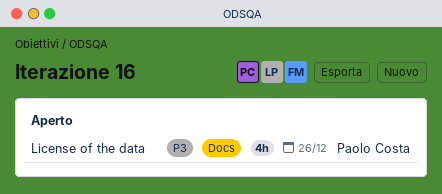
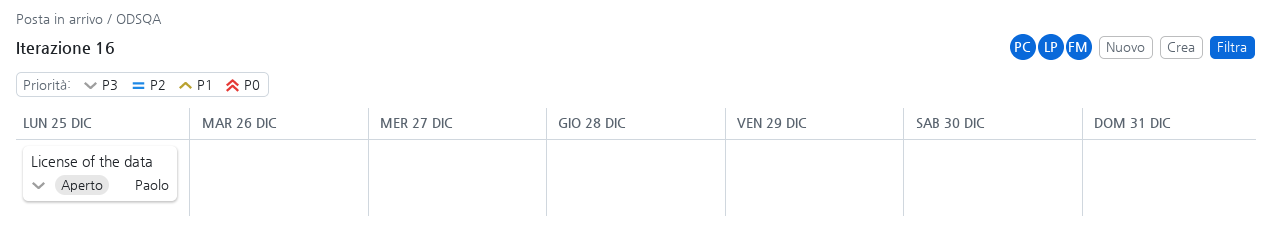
License of the data, due: Dec 26 -> Dec 25

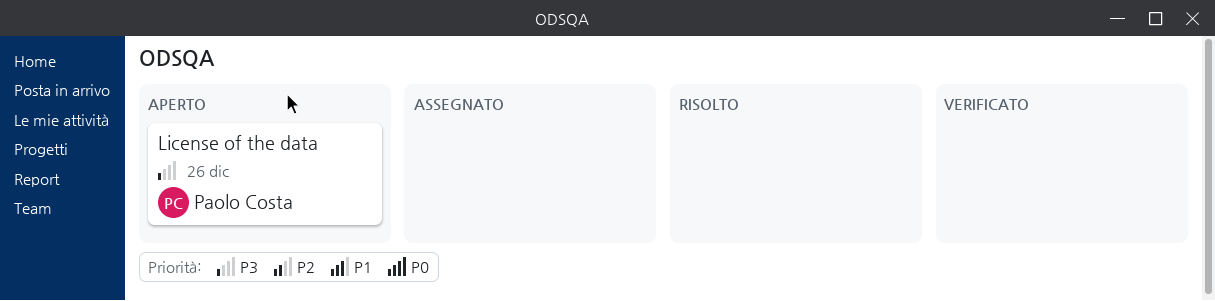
License of the data, due: Dec 25 -> Dec 26

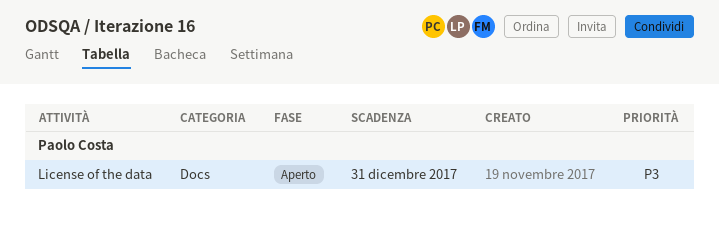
License of the data, due: Dec 26 -> Dec 31

